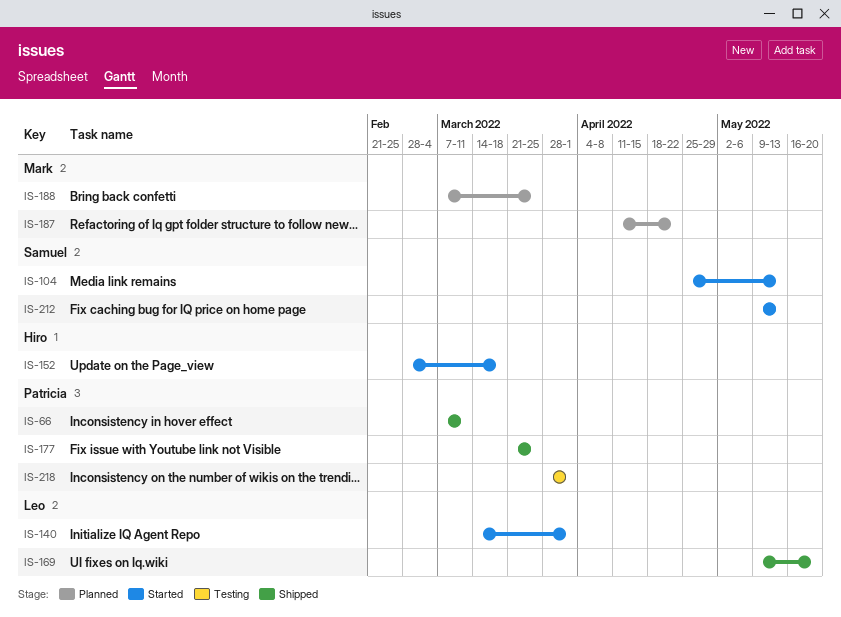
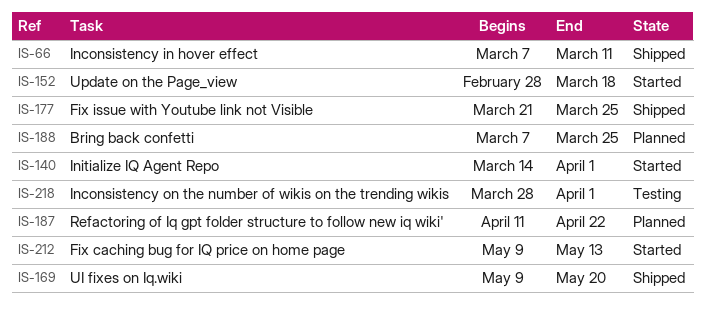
IS-104: present -> none

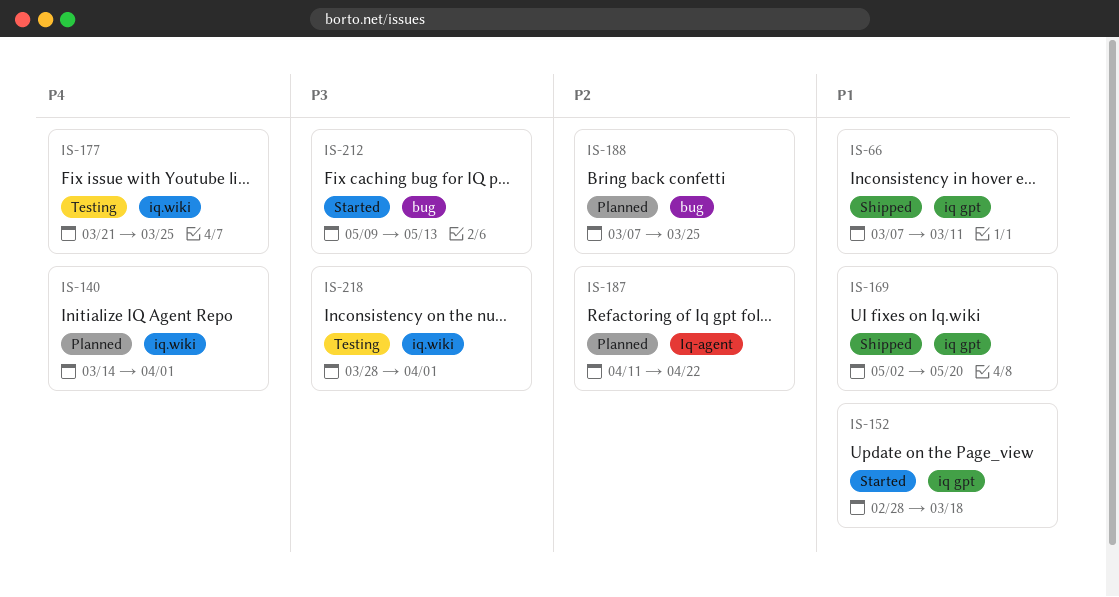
IS-140, status: Started -> Planned
IS-169, start: May 9 -> May 2
IS-177, status: Shipped -> Testing

